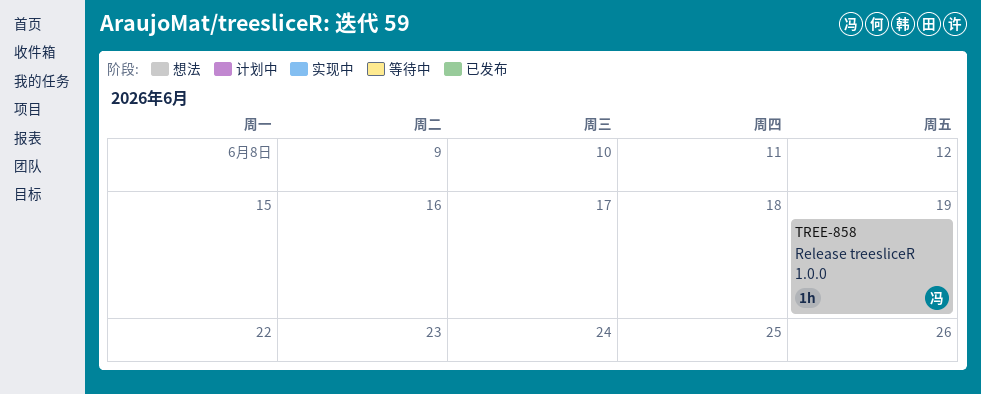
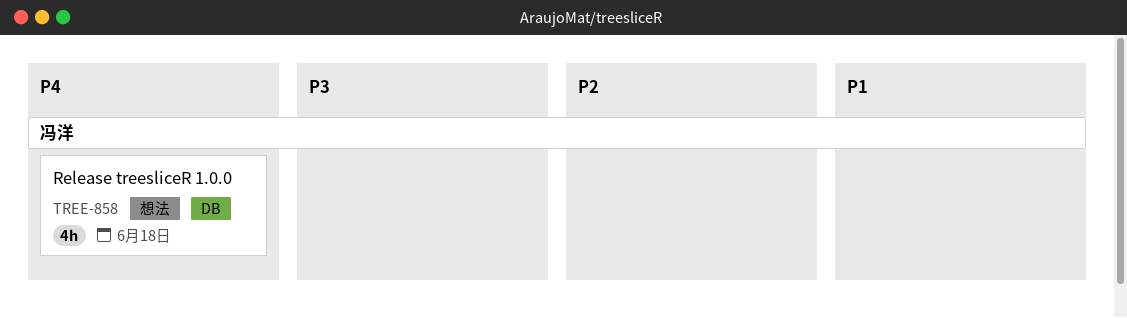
TREE-858, estimate: 1h -> 4h
TREE-858, due: Jun 19 -> Jun 18

